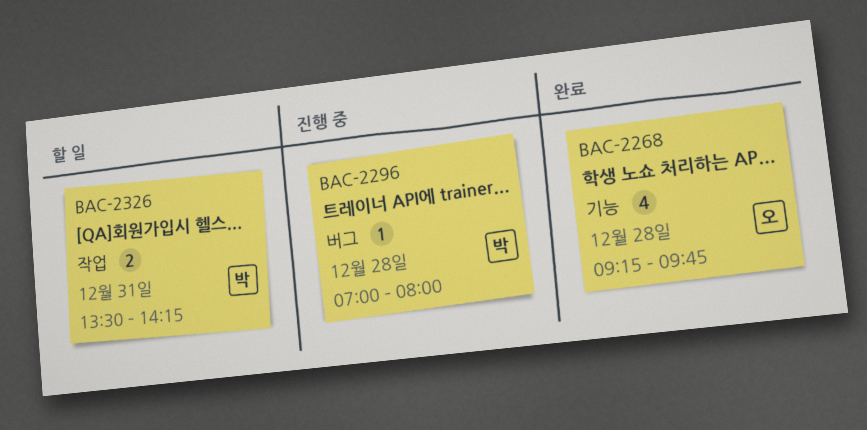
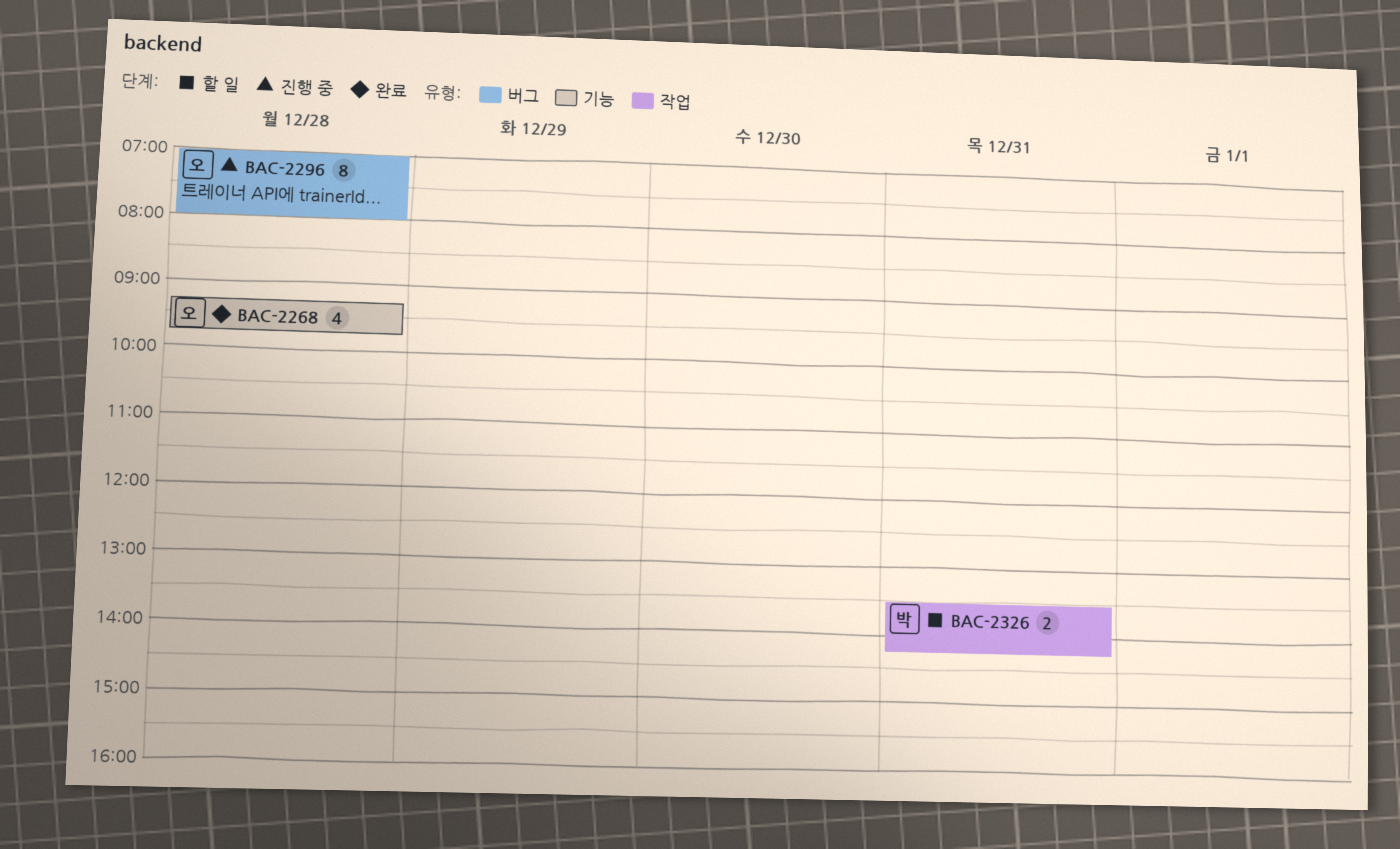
BAC-2296, owner: 박 -> 오
BAC-2296, estimate: 1 -> 8

